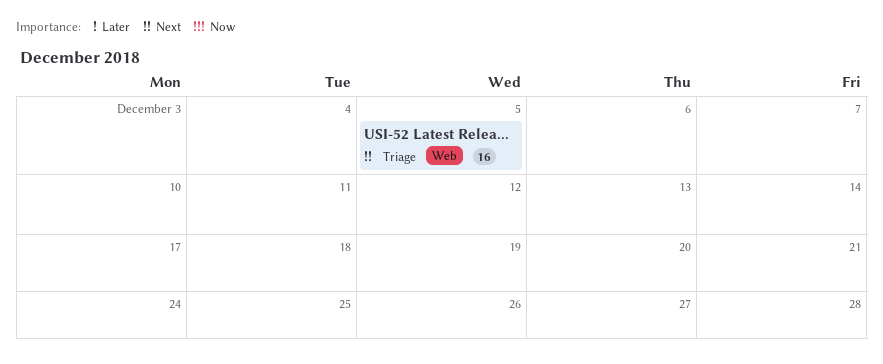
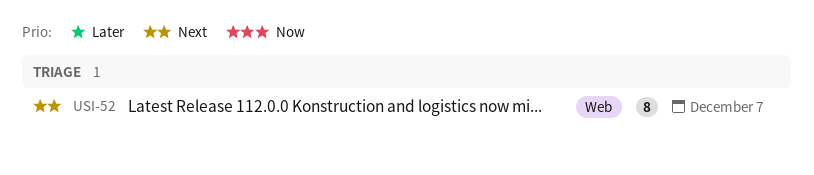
USI-52, estimate: 16 -> 8
USI-52, due: Dec 5 -> Dec 7

